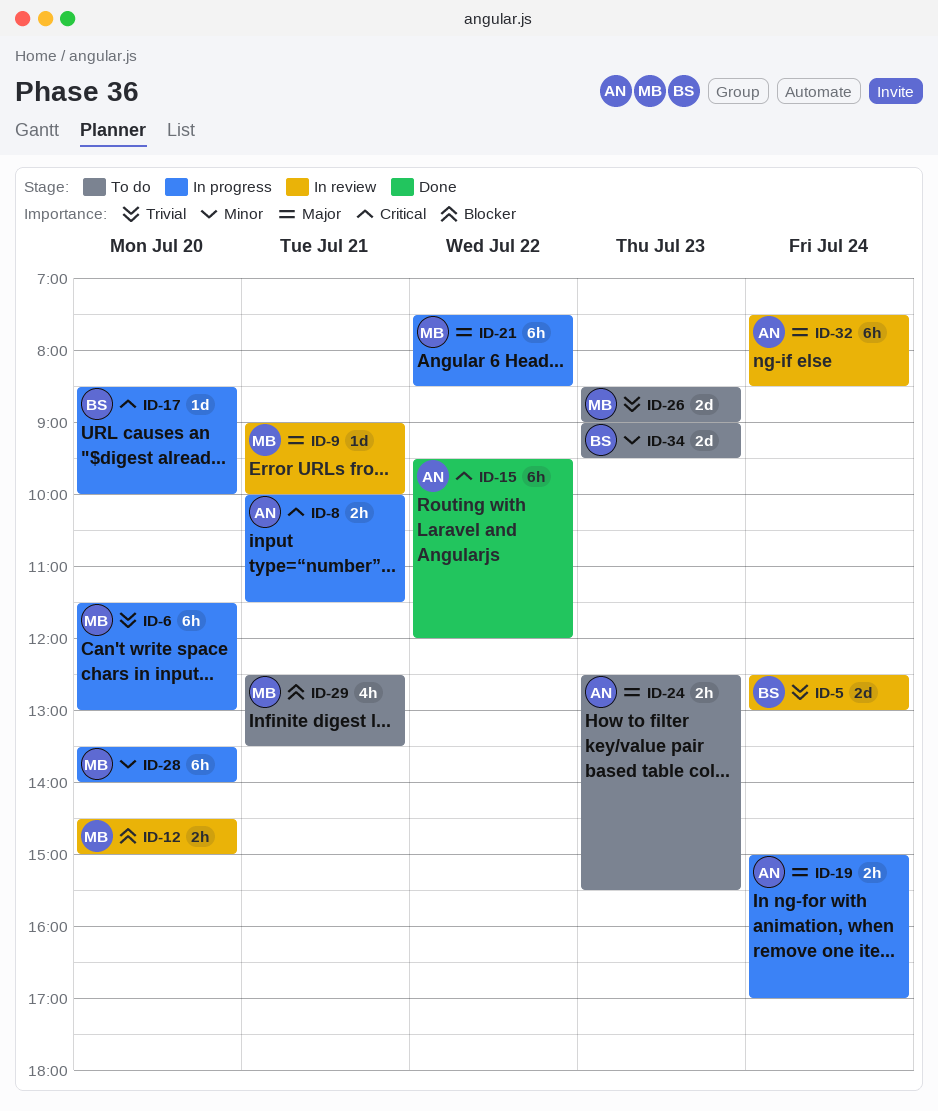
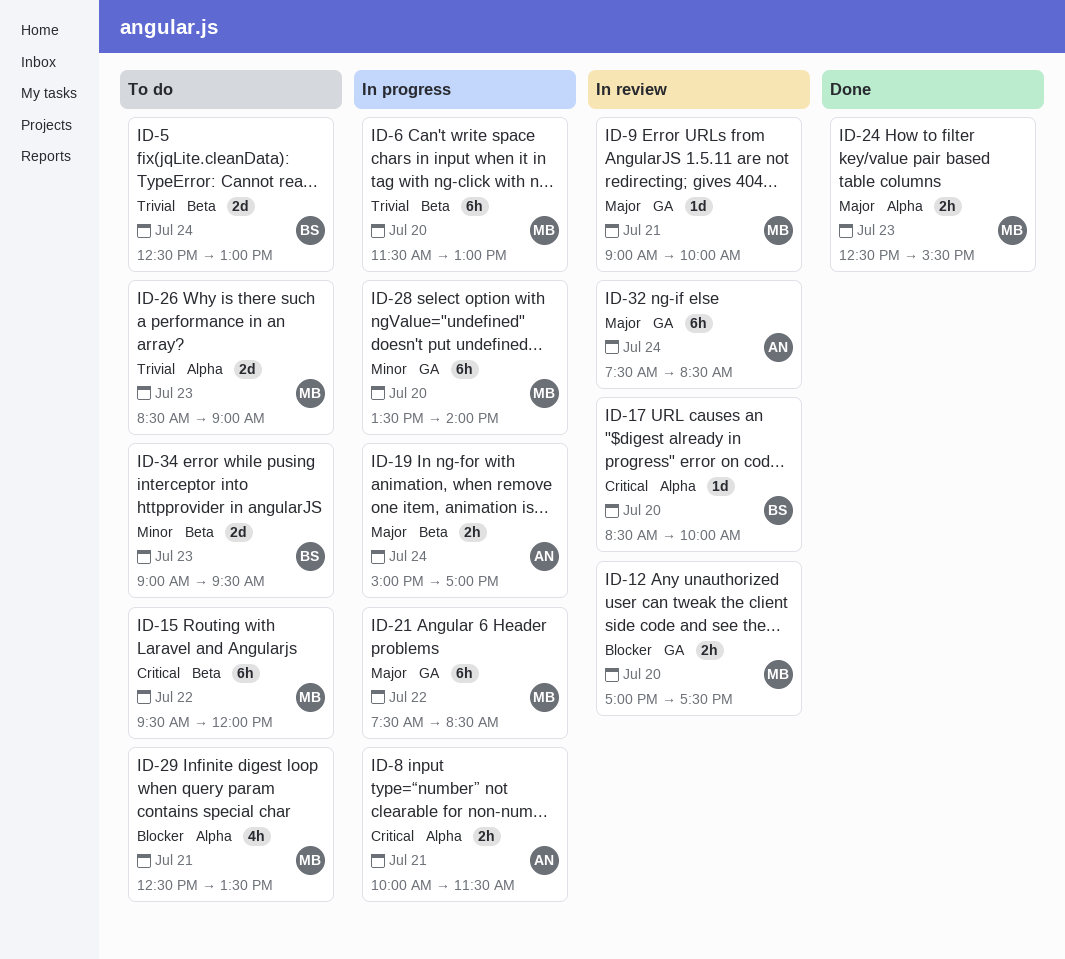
ID-5, status: In review -> To do
ID-12, begins: 14:30 -> 17:00
ID-12, ends: 15:00 -> 17:30
ID-15, status: Done -> To do
ID-15, owner: AN -> MB
ID-17, status: In progress -> In review
ID-24, status: To do -> Done
ID-24, owner: AN -> MB

